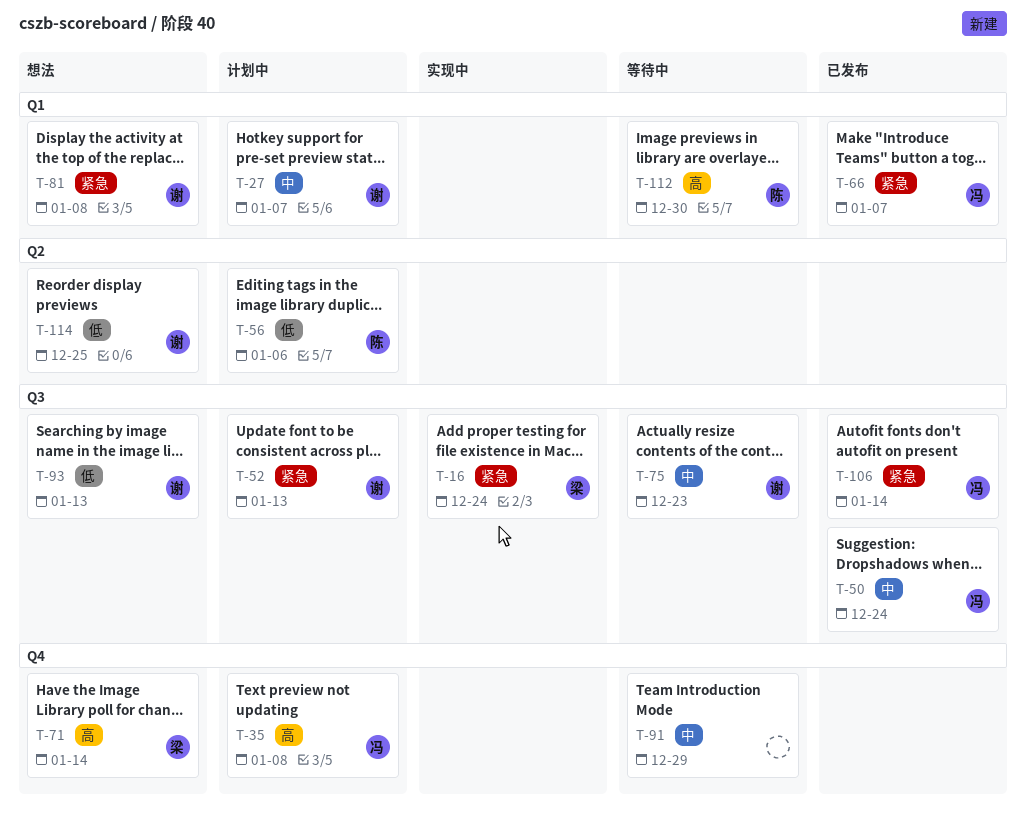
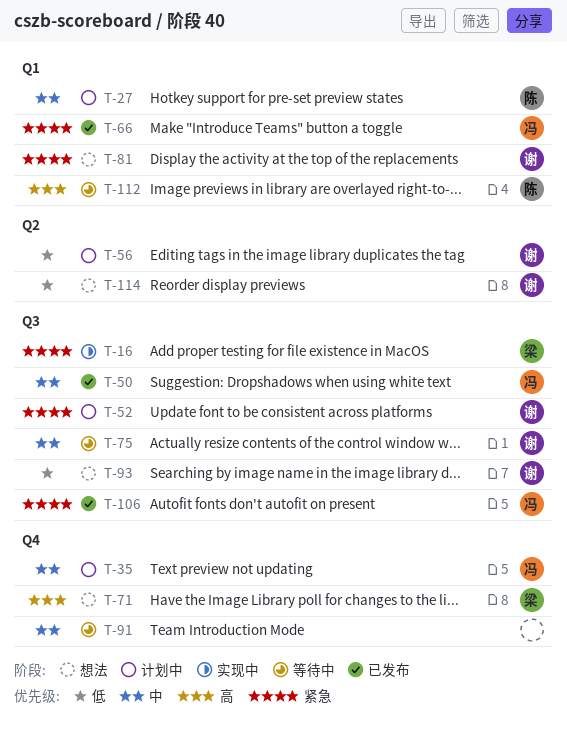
T-27, owner: 谢 -> 陈
T-35, priority: 高 -> 中
T-56, owner: 陈 -> 谢

